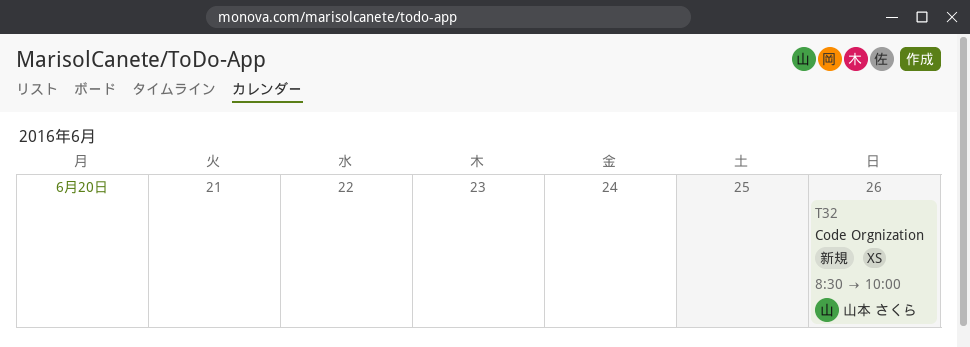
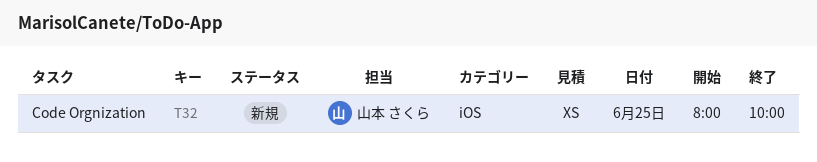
T32, day: Jun 26 -> Jun 25
T32, begins: 08:30 -> 08:00

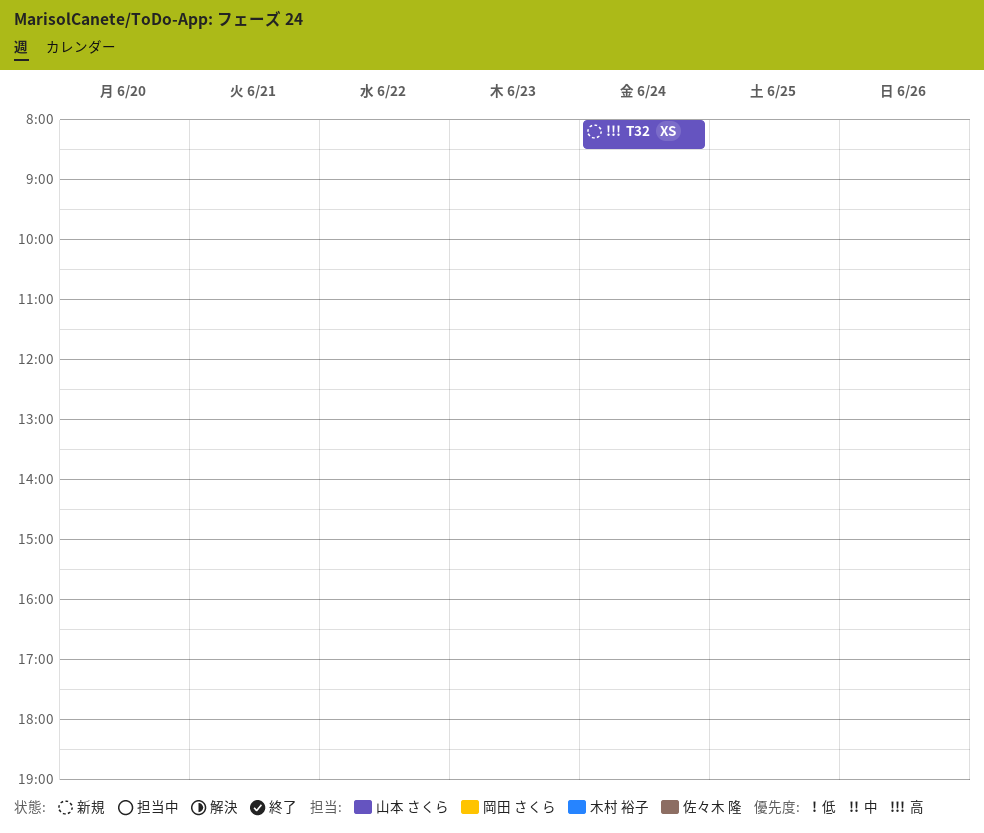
T32, day: Jun 25 -> Jun 24
T32, ends: 10:00 -> 08:30

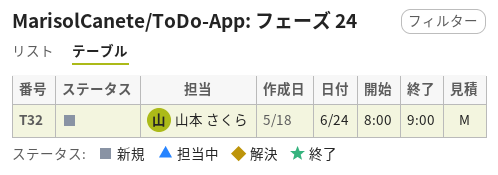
T32, estimate: XS -> M
T32, ends: 08:30 -> 09:00

